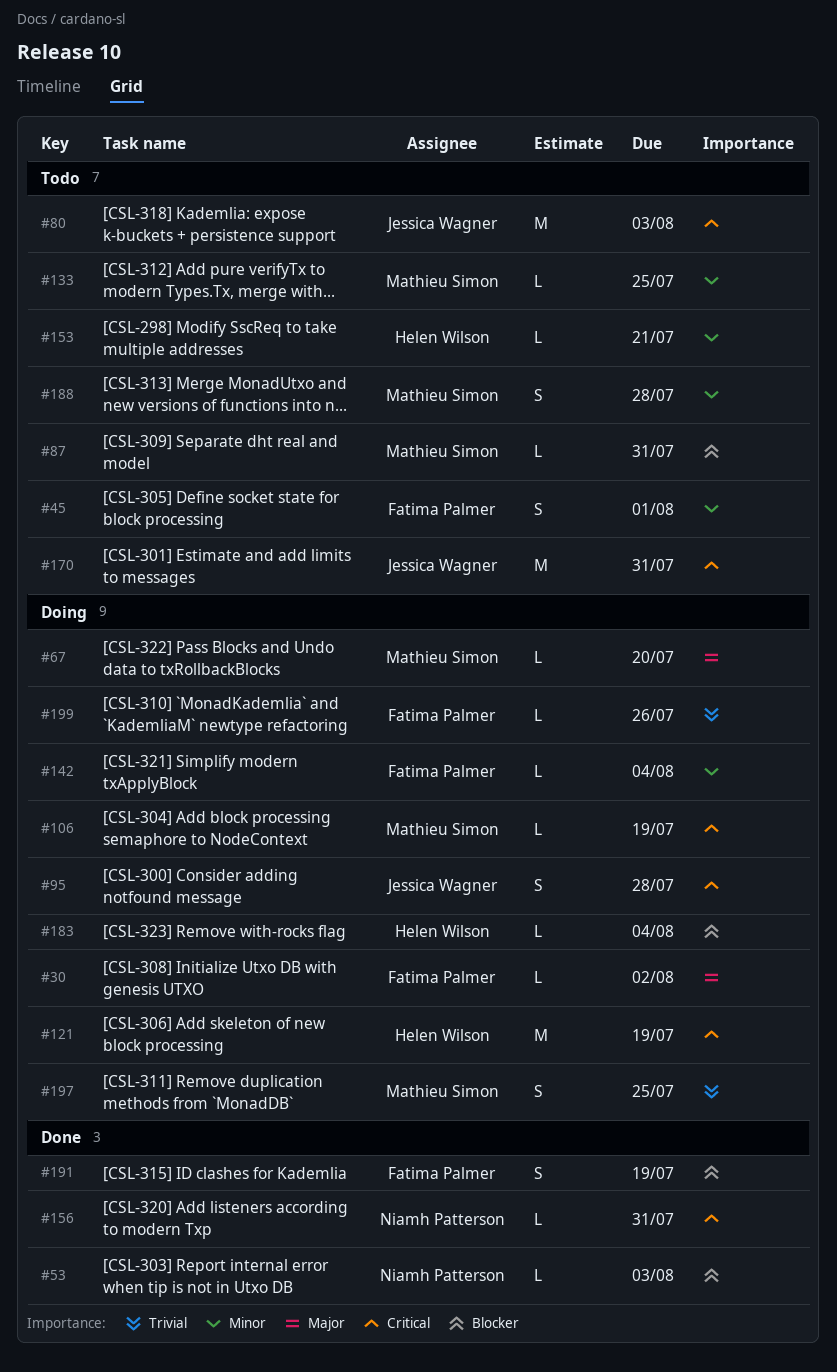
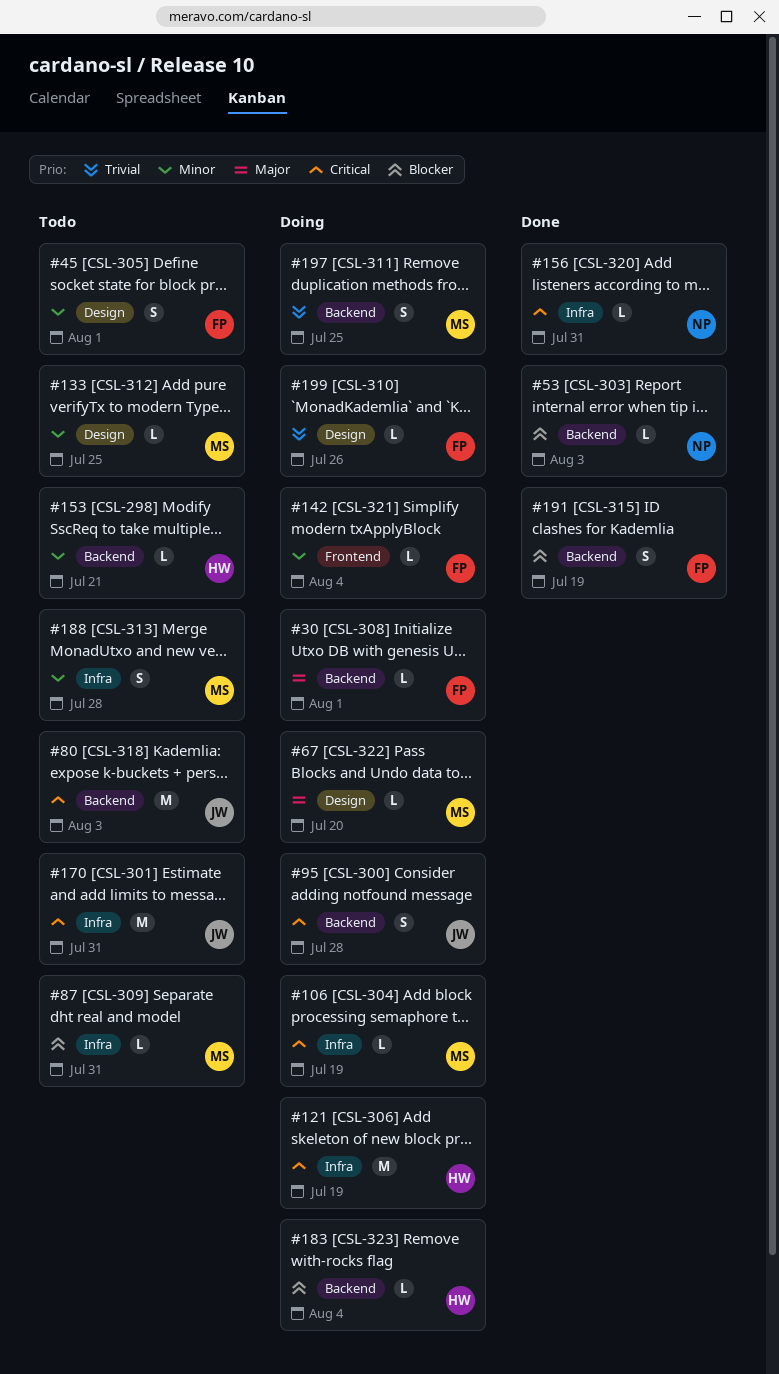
#30, due: Aug 2 -> Aug 1

